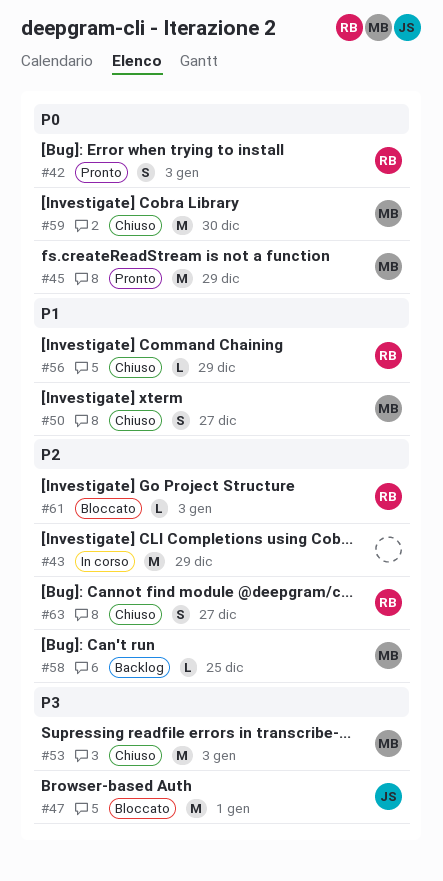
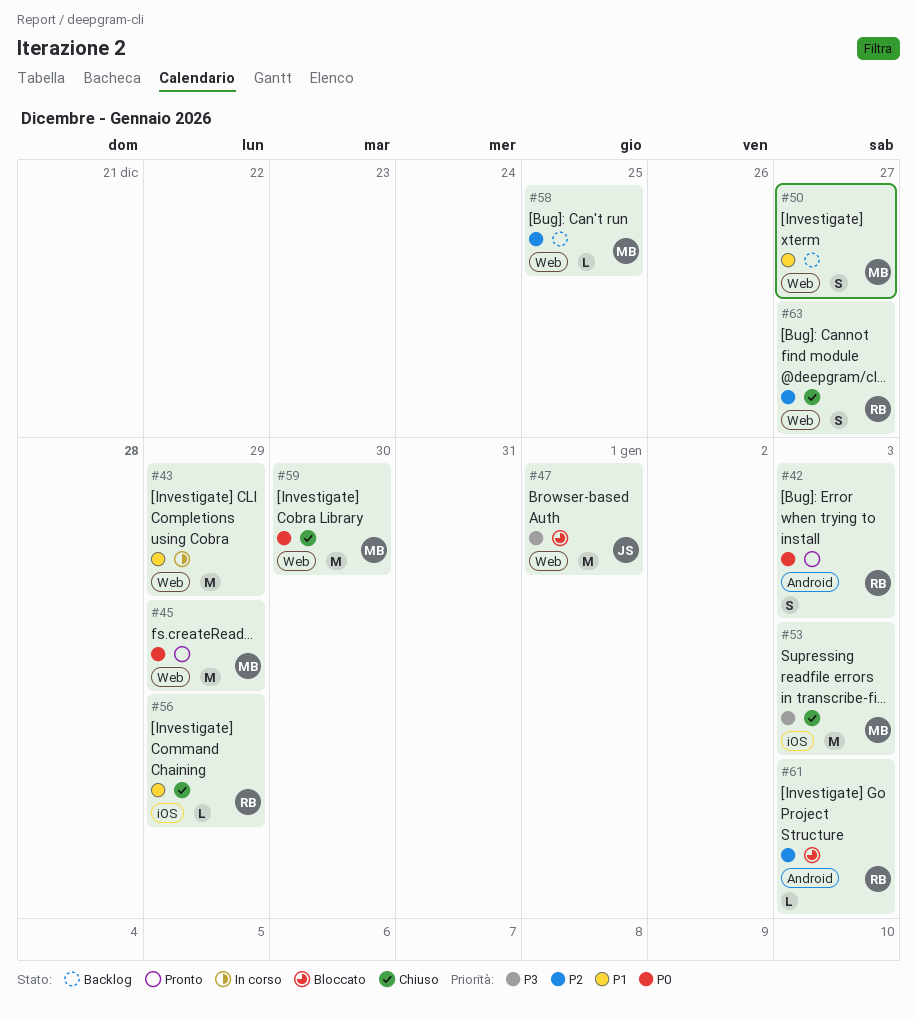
#43, priority: P2 -> P1
#50, status: Chiuso -> Backlog

